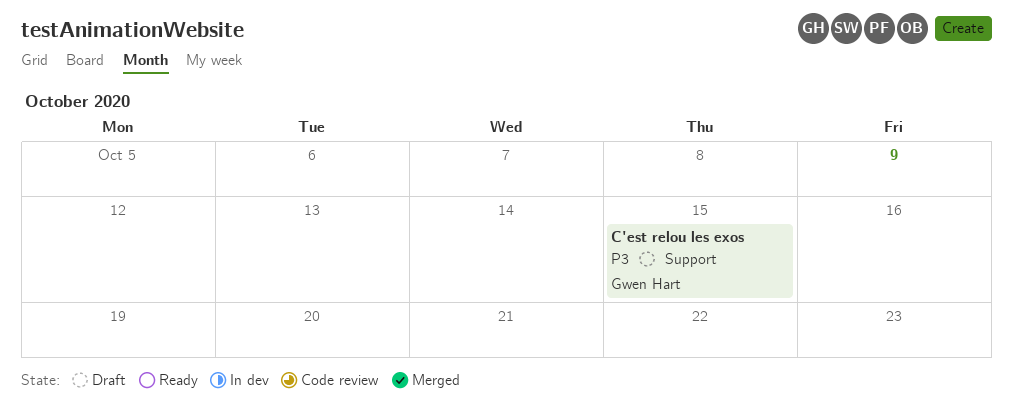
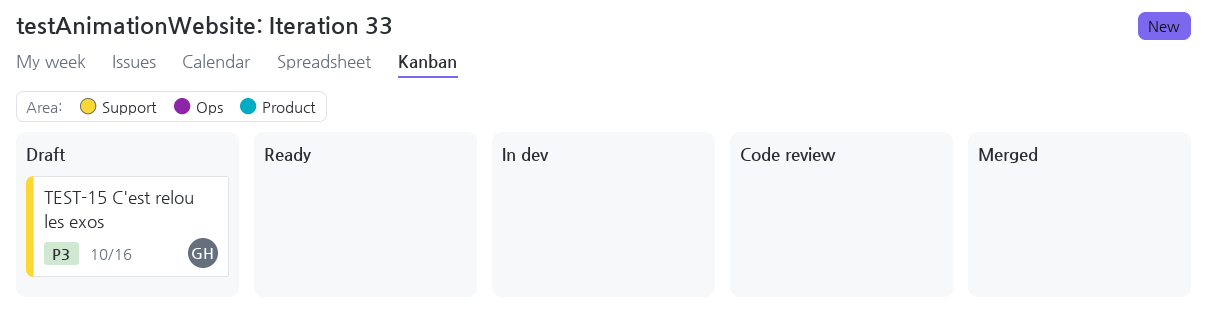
C'est relou les exos, due: Oct 15 -> Oct 16

